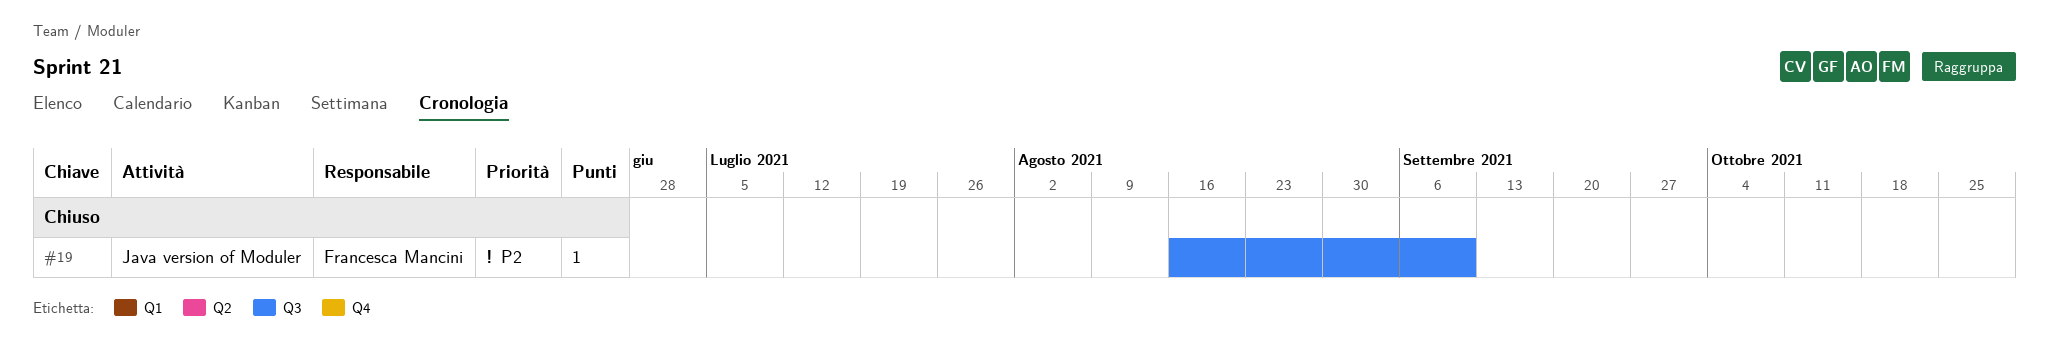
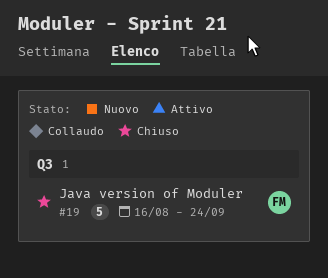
#19, estimate: 1 -> 5
#19, due: Sep 10 -> Sep 24

